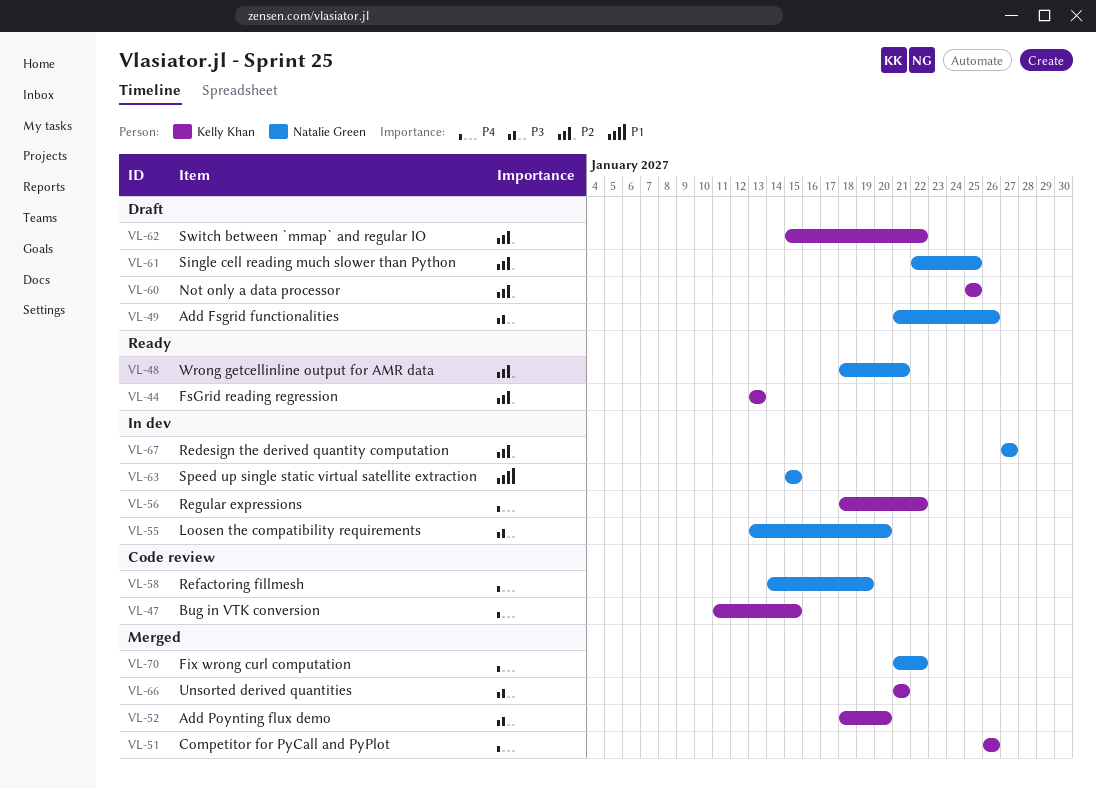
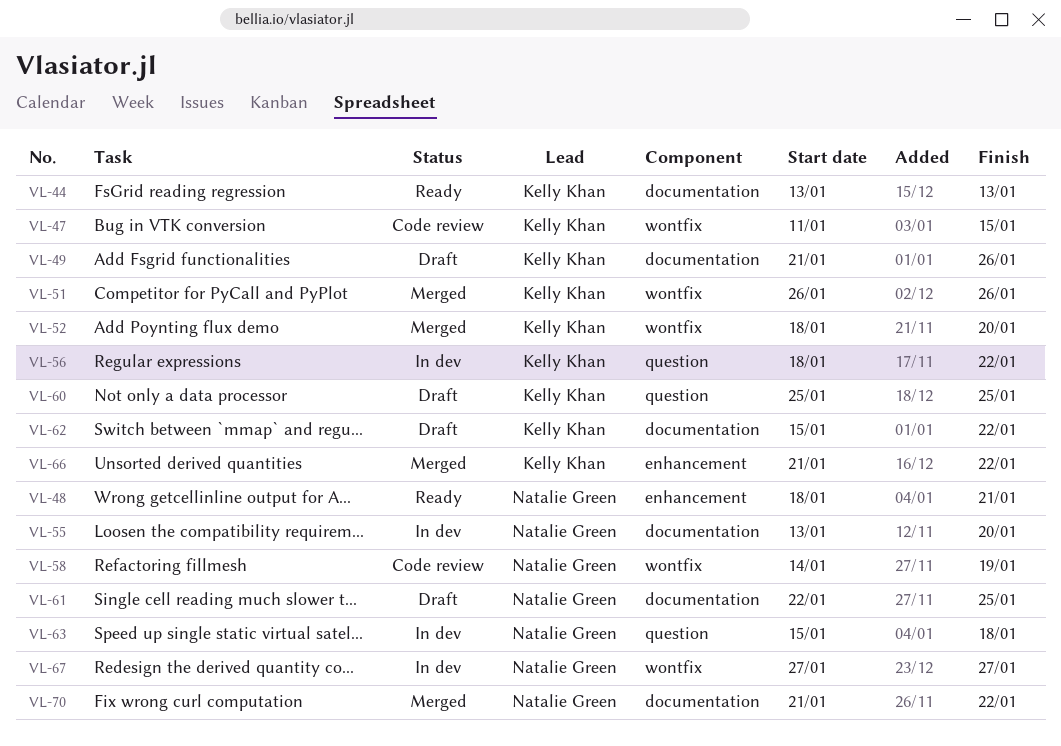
VL-49, owner: Natalie Green -> Kelly Khan
VL-63, due: Jan 15 -> Jan 18
VL-66, due: Jan 21 -> Jan 22

